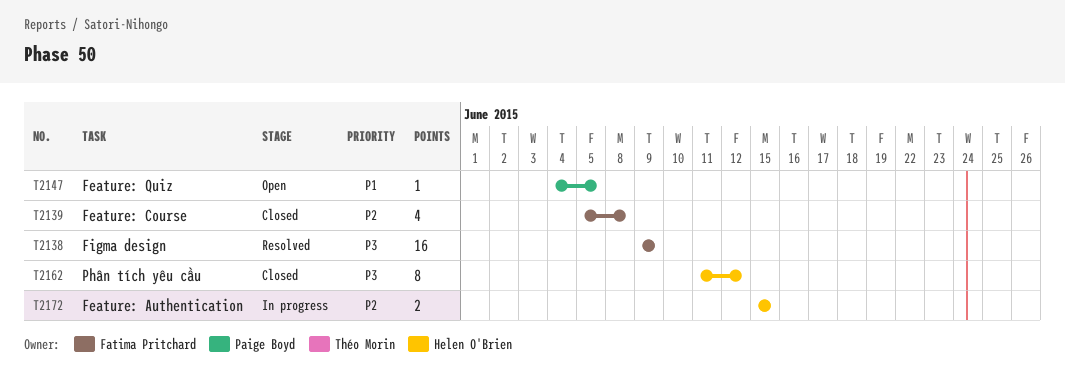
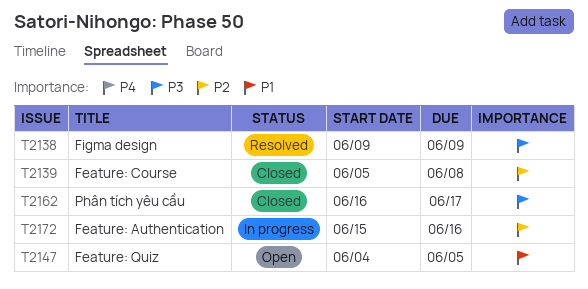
T2162, start: Jun 11 -> Jun 16
T2162, due: Jun 12 -> Jun 17
T2172, due: Jun 15 -> Jun 16

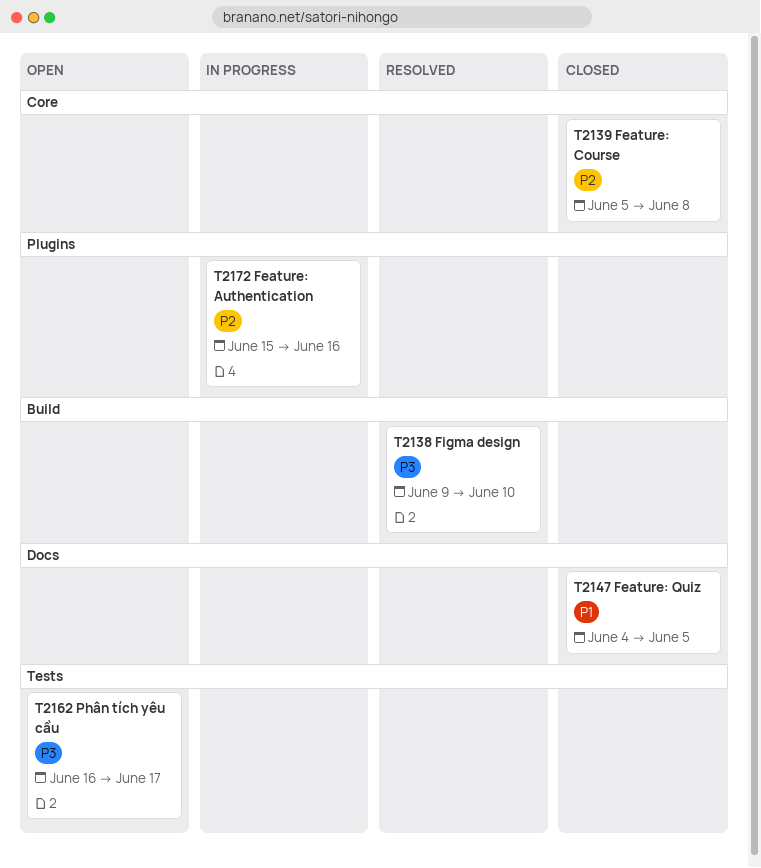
T2138, due: Jun 9 -> Jun 10
T2147, status: Open -> Closed
T2162, status: Closed -> Open

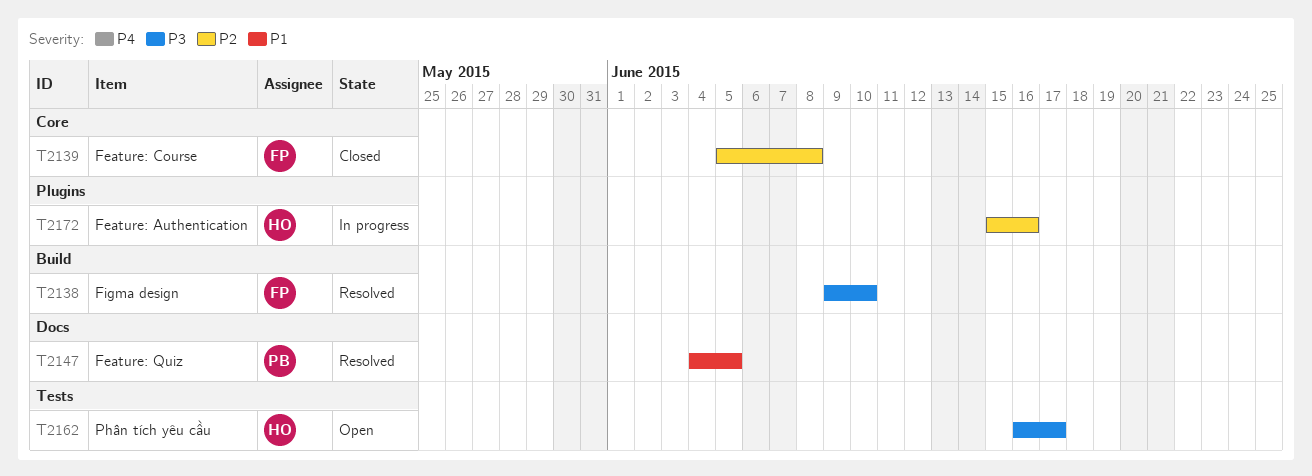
T2147, status: Closed -> Resolved

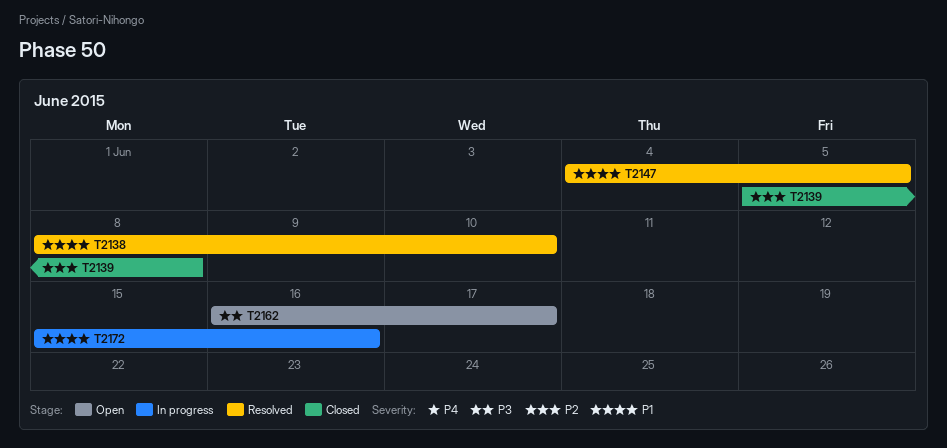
T2138, priority: P3 -> P1
T2138, start: Jun 9 -> Jun 8
T2172, priority: P2 -> P1

